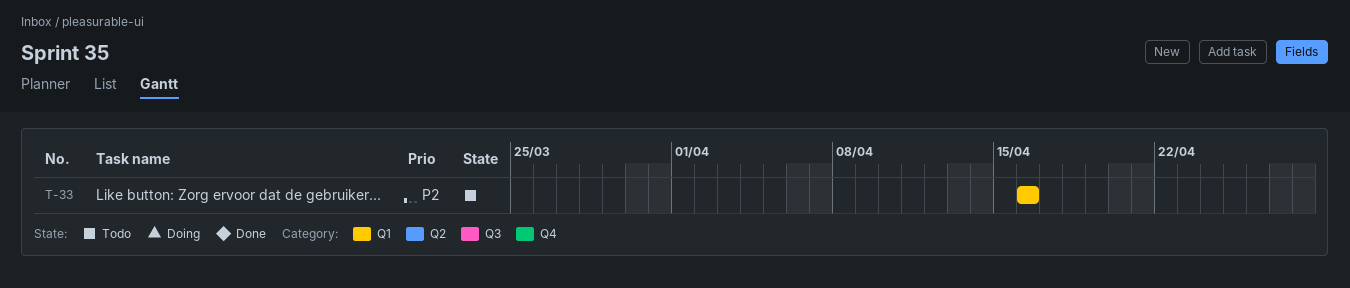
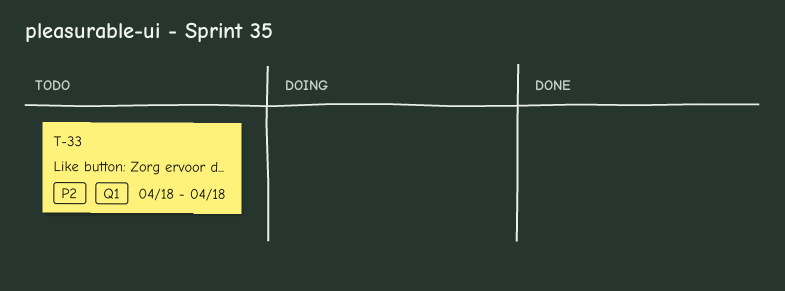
T-33, start: Apr 16 -> Apr 18
T-33, due: Apr 16 -> Apr 18

